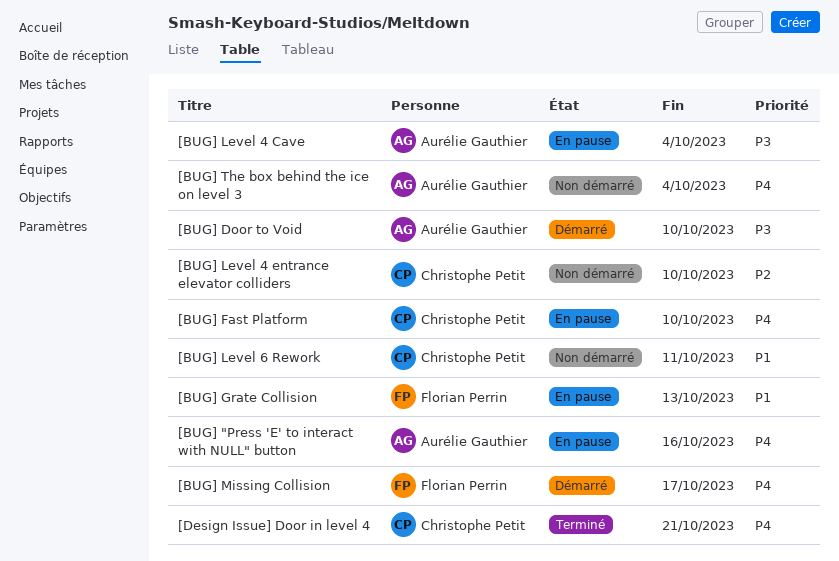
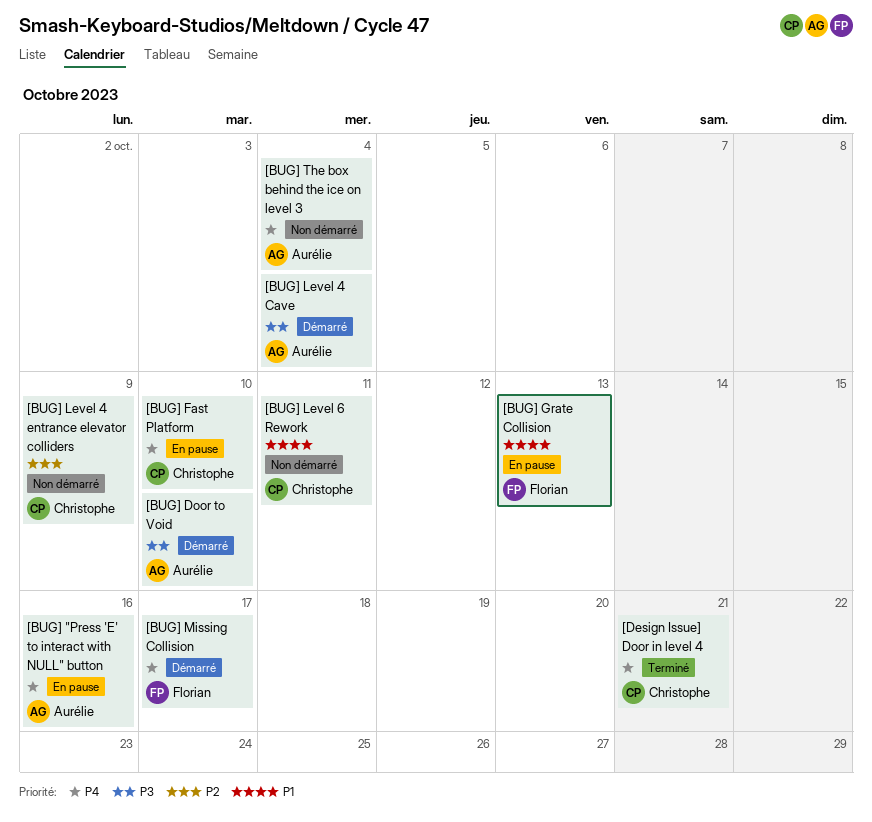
[BUG] Level 4 Cave, status: En pause -> Démarré
[BUG] Level 4 entrance elevator colliders, due: Oct 10 -> Oct 9

